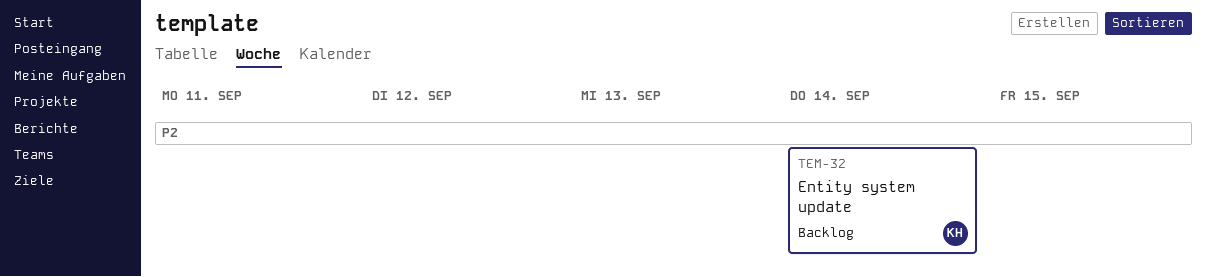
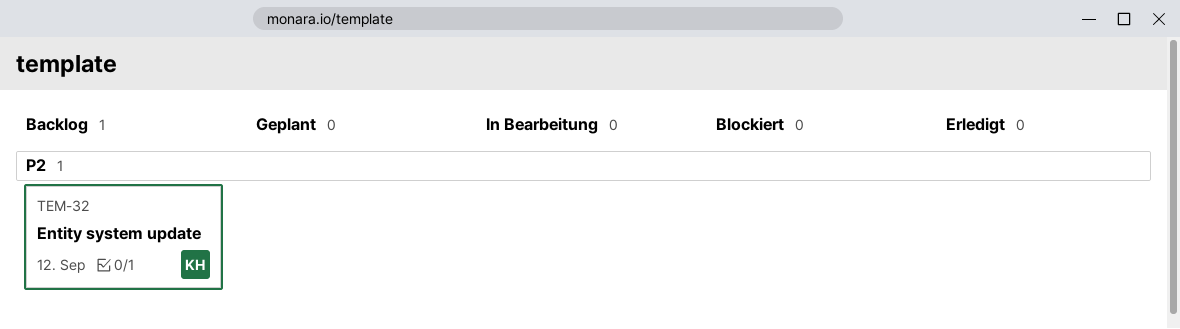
TEM-32, due: Sep 14 -> Sep 12

